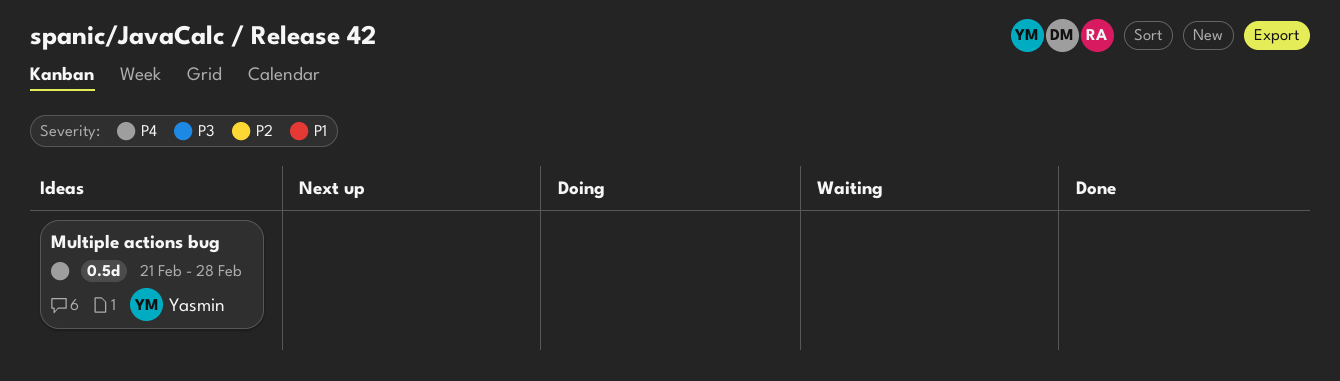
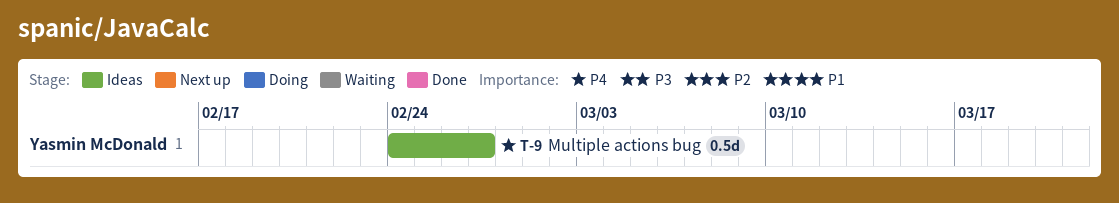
Multiple actions bug, start: Feb 21 -> Feb 24
Multiple actions bug, due: Feb 28 -> Feb 27

